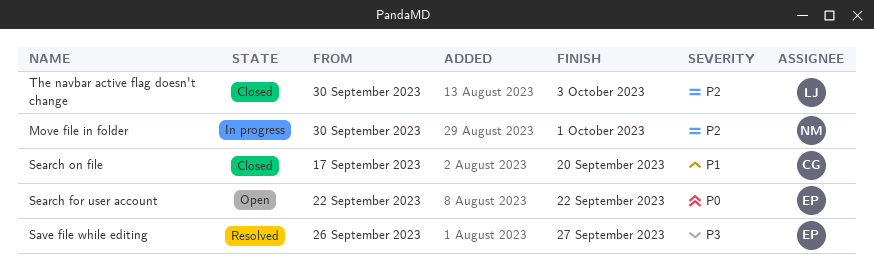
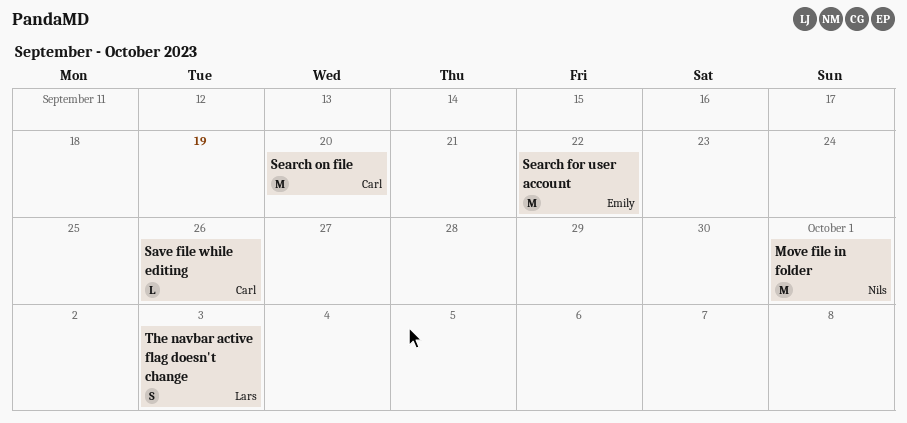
Save file while editing, owner: Emily -> Carl
Save file while editing, due: Sep 27 -> Sep 26

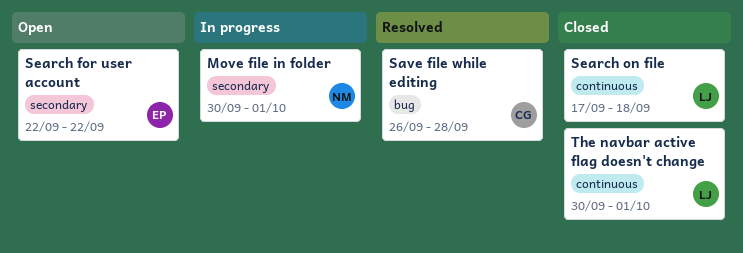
Save file while editing, due: Sep 26 -> Sep 28
Search on file, owner: Carl -> Lars
Search on file, due: Sep 20 -> Sep 18
The navbar active flag doesn't change, due: Oct 3 -> Oct 1

